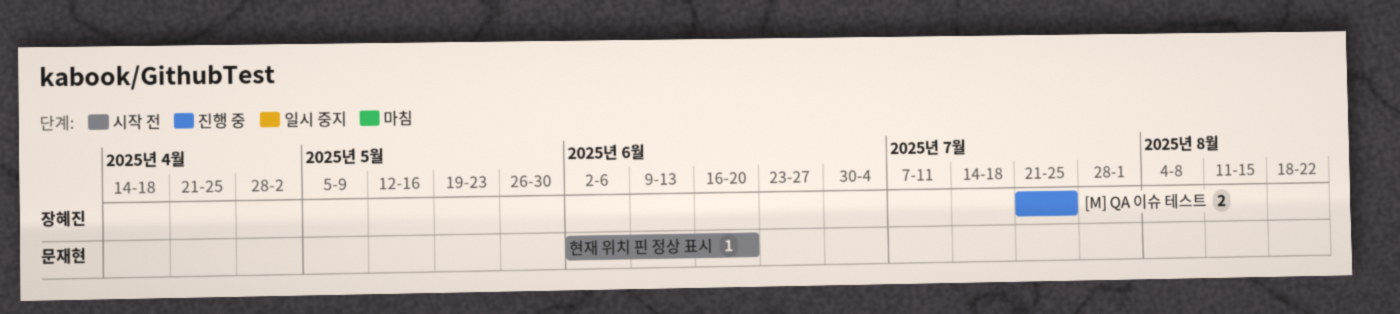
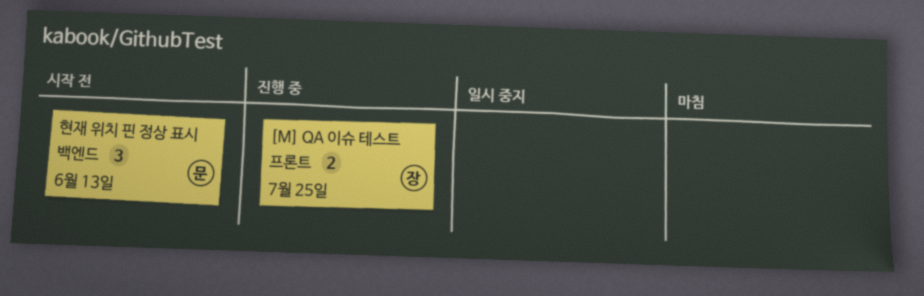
현재 위치 핀 정상 표시, estimate: 1 -> 3
현재 위치 핀 정상 표시, due: Jun 20 -> Jun 13

